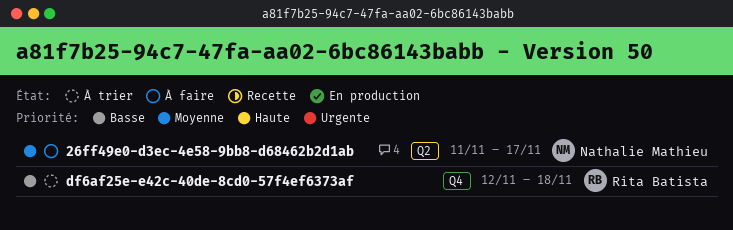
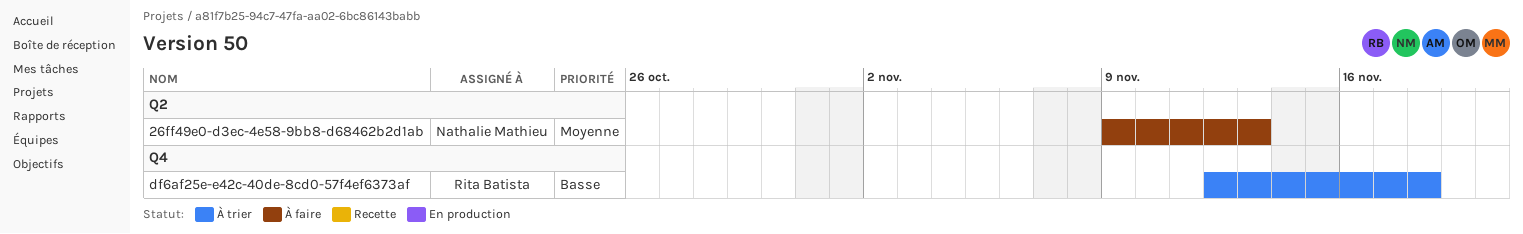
26ff49e0-d3ec-4e58-9bb8-d68462b2d1ab, start: Nov 11 -> Nov 9
26ff49e0-d3ec-4e58-9bb8-d68462b2d1ab, due: Nov 17 -> Nov 13

